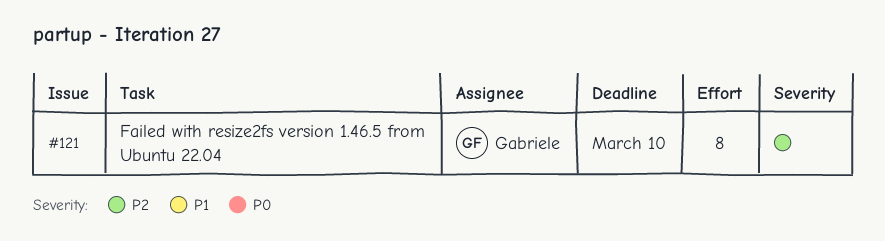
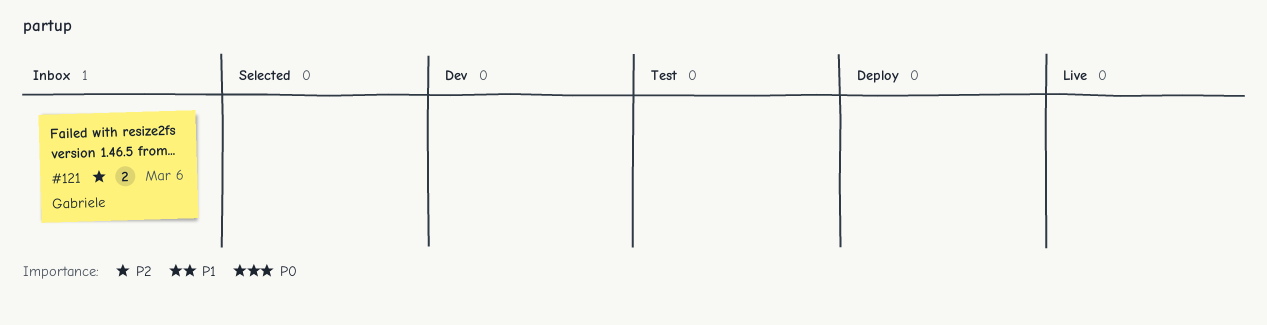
#121, estimate: 8 -> 2
#121, due: Mar 10 -> Mar 6

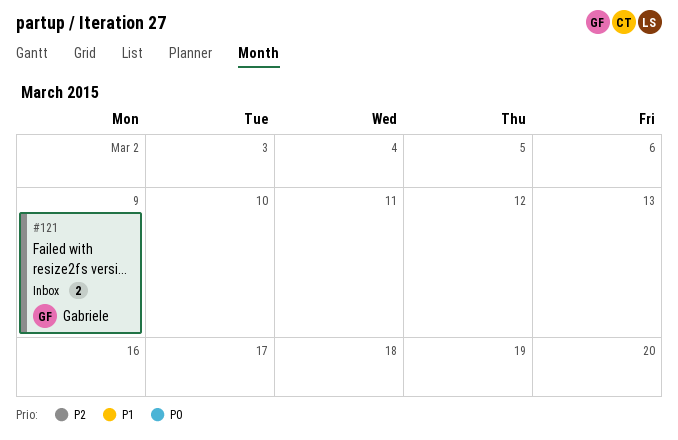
#121, due: Mar 6 -> Mar 9

